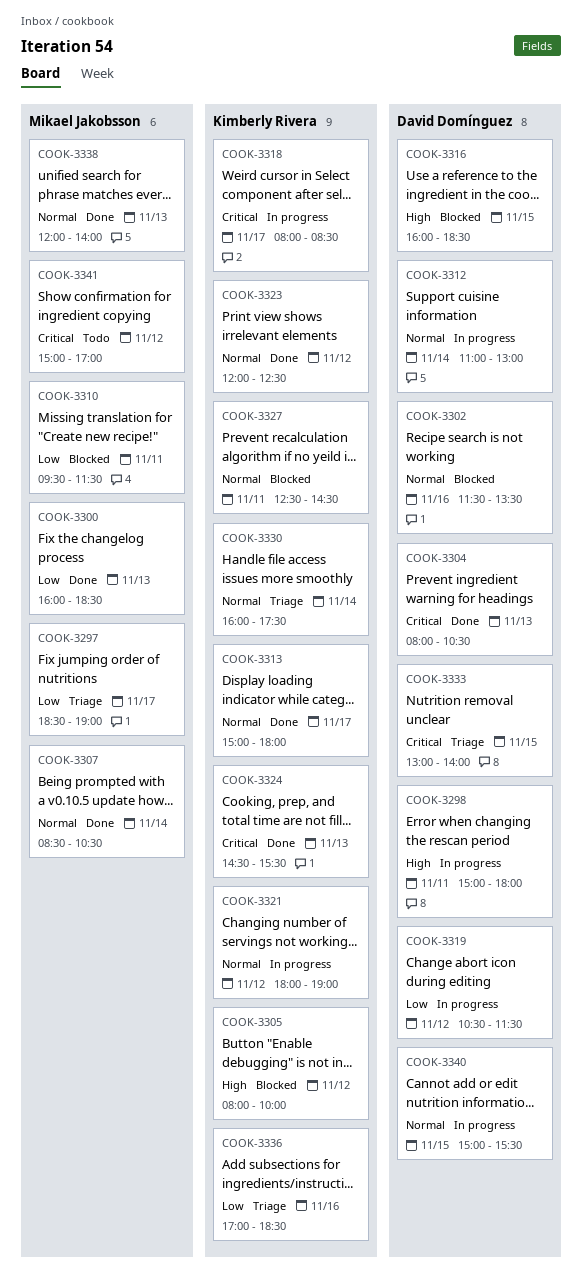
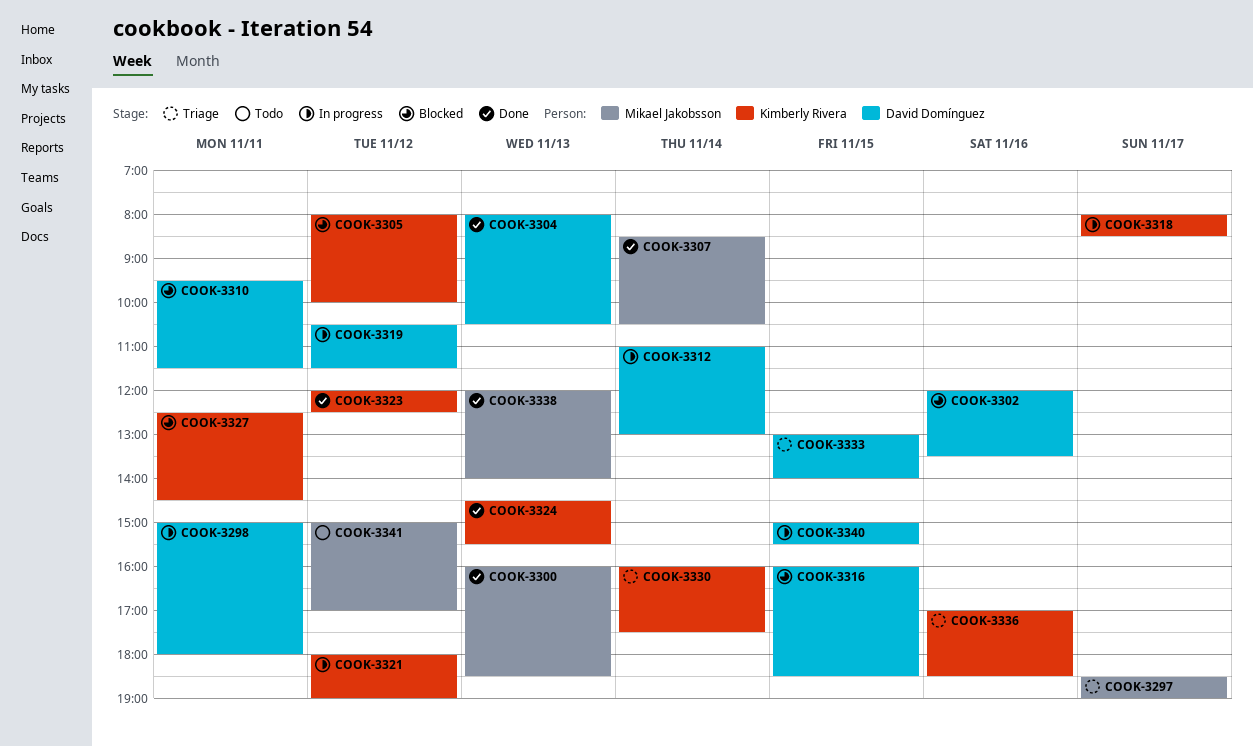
COOK-3302, begins: 11:30 -> 12:00
COOK-3310, owner: Mikael Jakobsson -> David Domínguez
COOK-3313: present -> none

